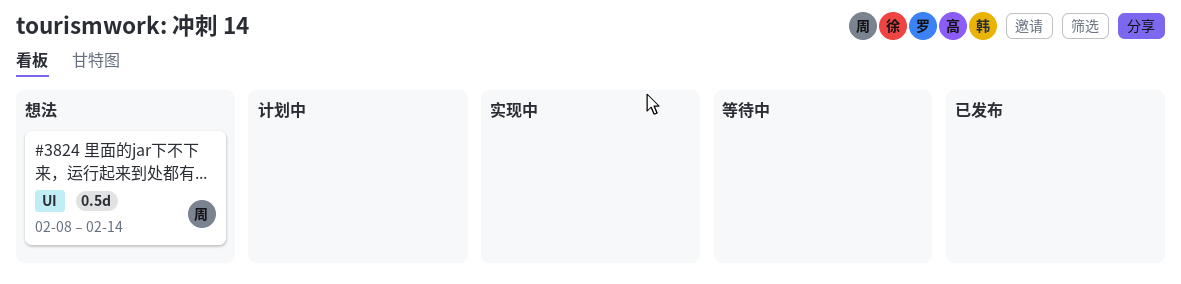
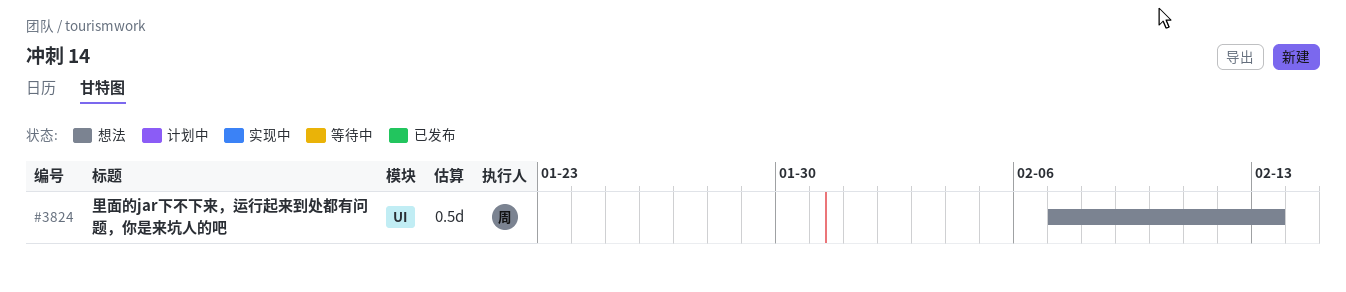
#3824, start: Feb 8 -> Feb 7
#3824, due: Feb 14 -> Feb 13

